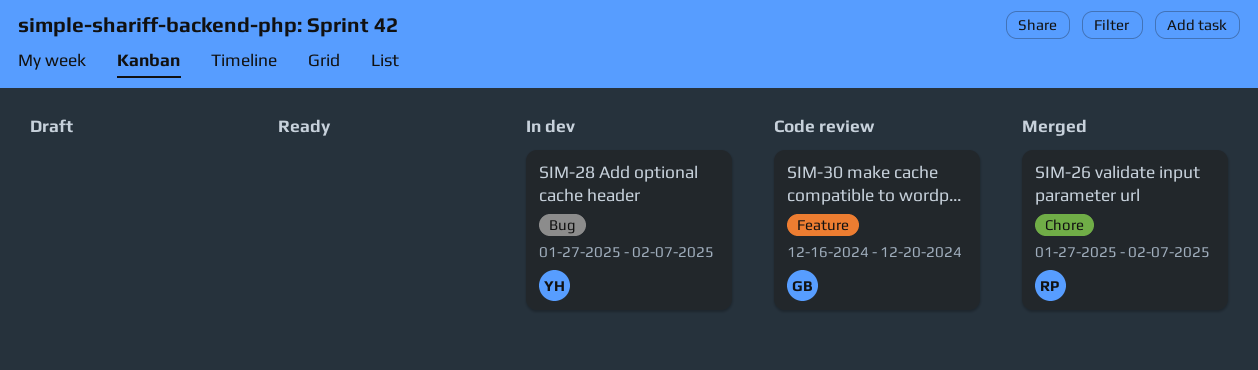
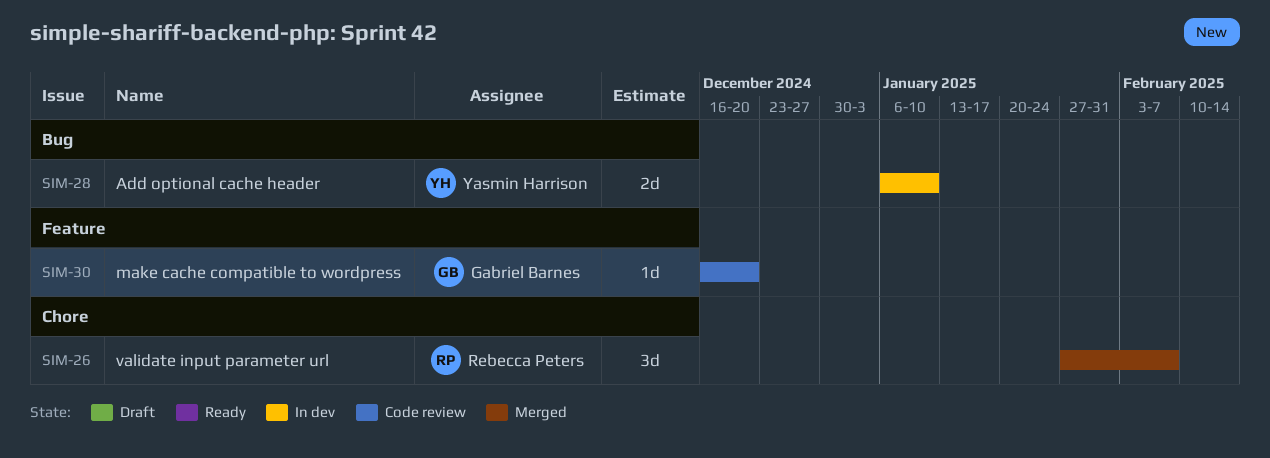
SIM-28, start: Jan 27 -> Jan 6
SIM-28, due: Feb 7 -> Jan 10

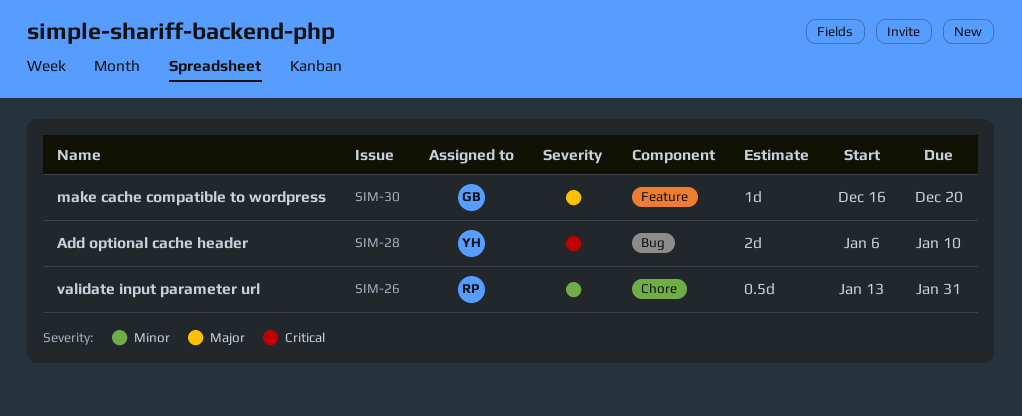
SIM-26, estimate: 3d -> 0.5d
SIM-26, start: Jan 27 -> Jan 13
SIM-26, due: Feb 7 -> Jan 31

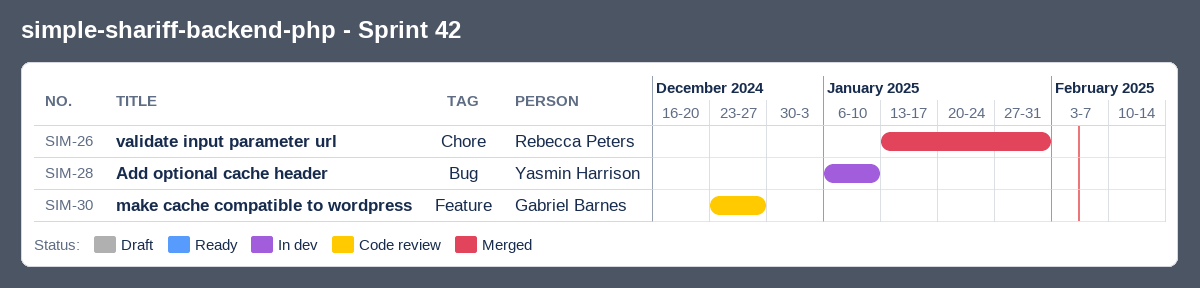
SIM-30, start: Dec 16 -> Dec 23
SIM-30, due: Dec 20 -> Dec 27

